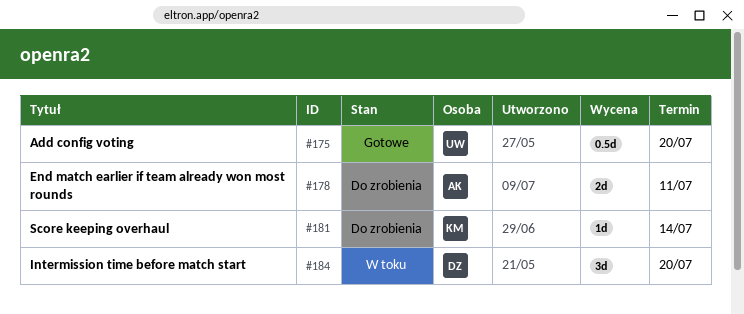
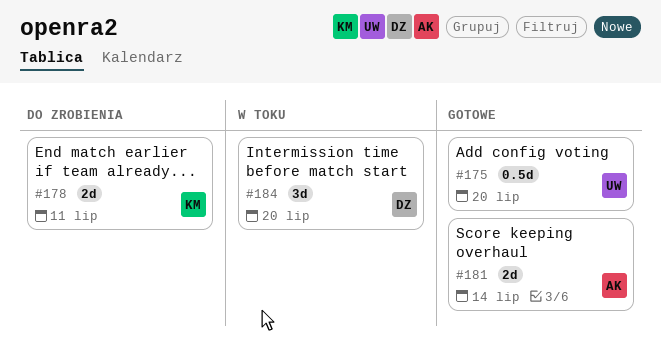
#178, owner: AK -> KM
#181, status: Do zrobienia -> Gotowe
#181, owner: KM -> AK
#181, estimate: 1d -> 2d

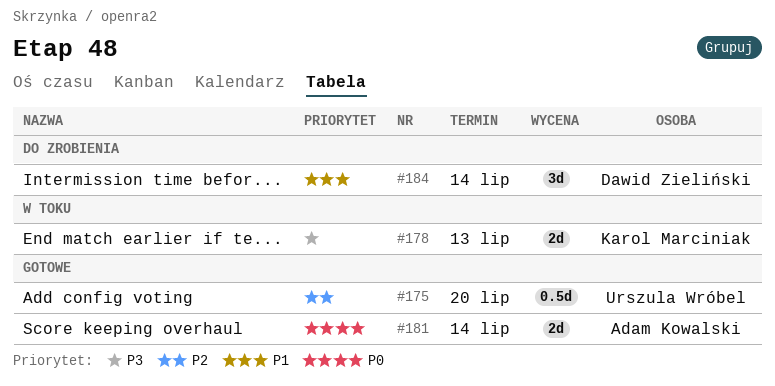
#178, status: Do zrobienia -> W toku
#178, due: Jul 11 -> Jul 13
#184, status: W toku -> Do zrobienia
#184, due: Jul 20 -> Jul 14

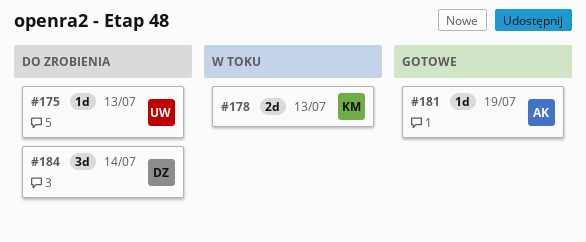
#175, status: Gotowe -> Do zrobienia
#175, estimate: 0.5d -> 1d
#175, due: Jul 20 -> Jul 13
#181, estimate: 2d -> 1d
#181, due: Jul 14 -> Jul 19

